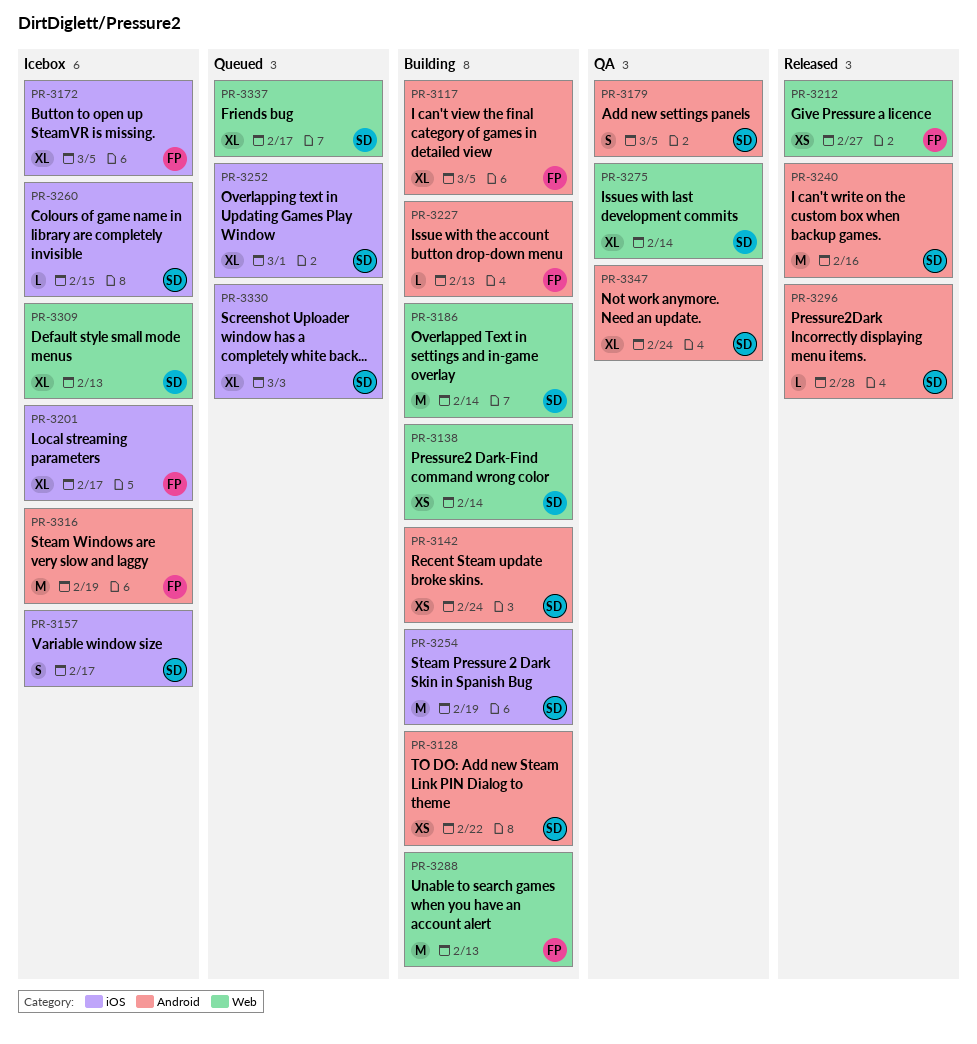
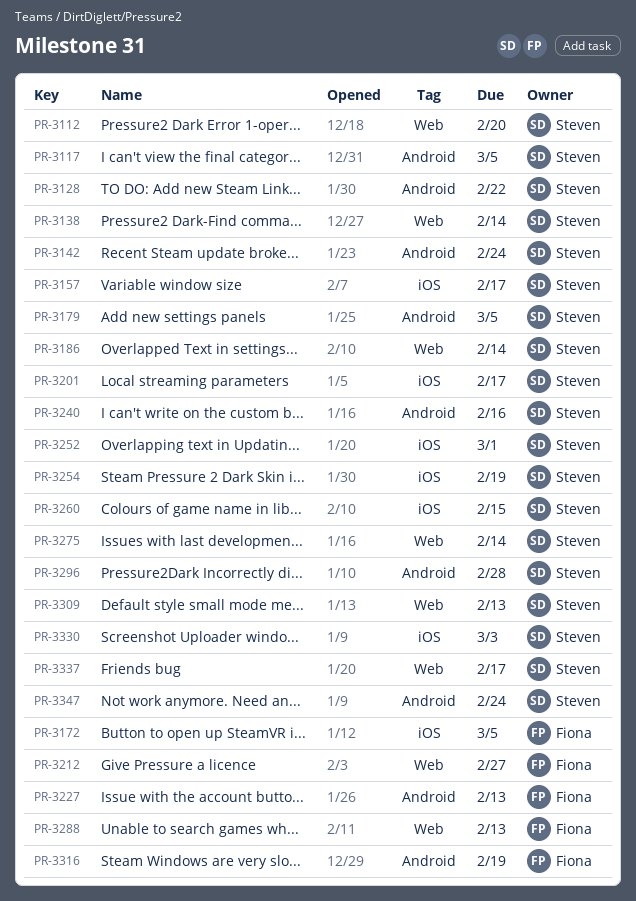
PR-3112: none -> present
PR-3117, owner: Fiona -> Steven
PR-3201, owner: Fiona -> Steven

